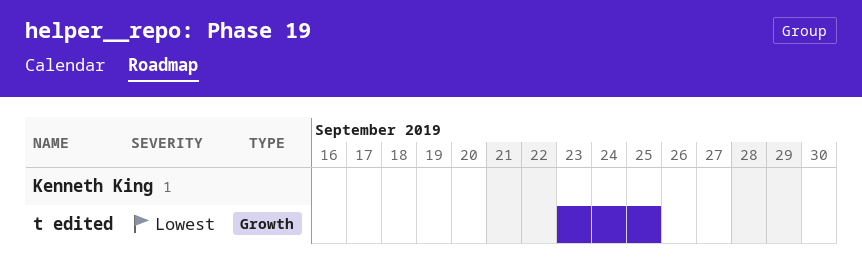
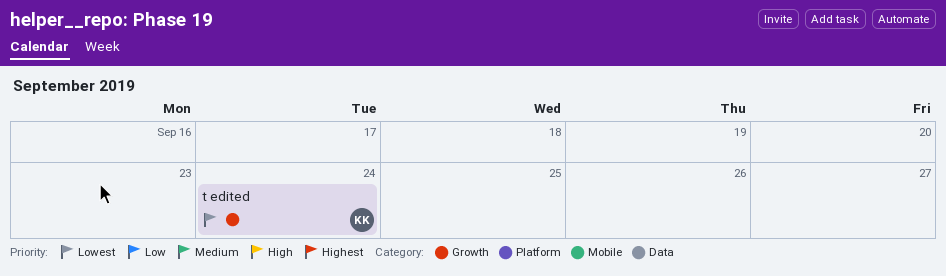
t edited, due: Sep 25 -> Sep 24

